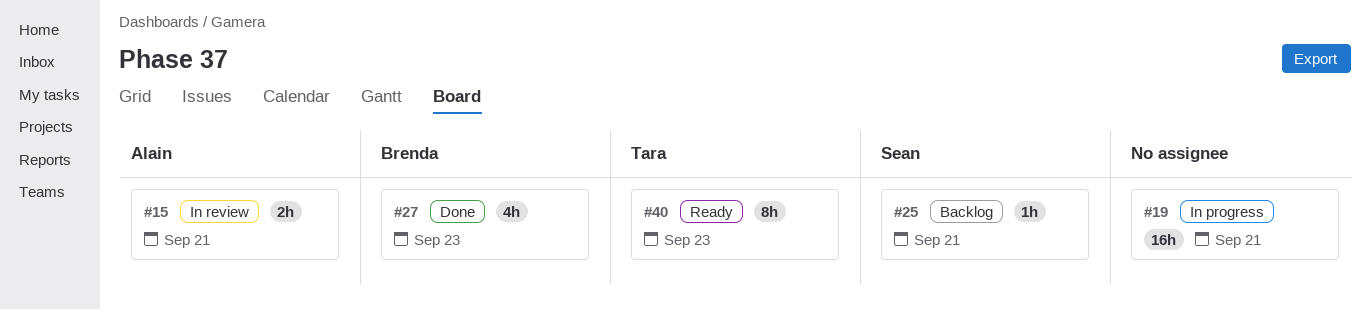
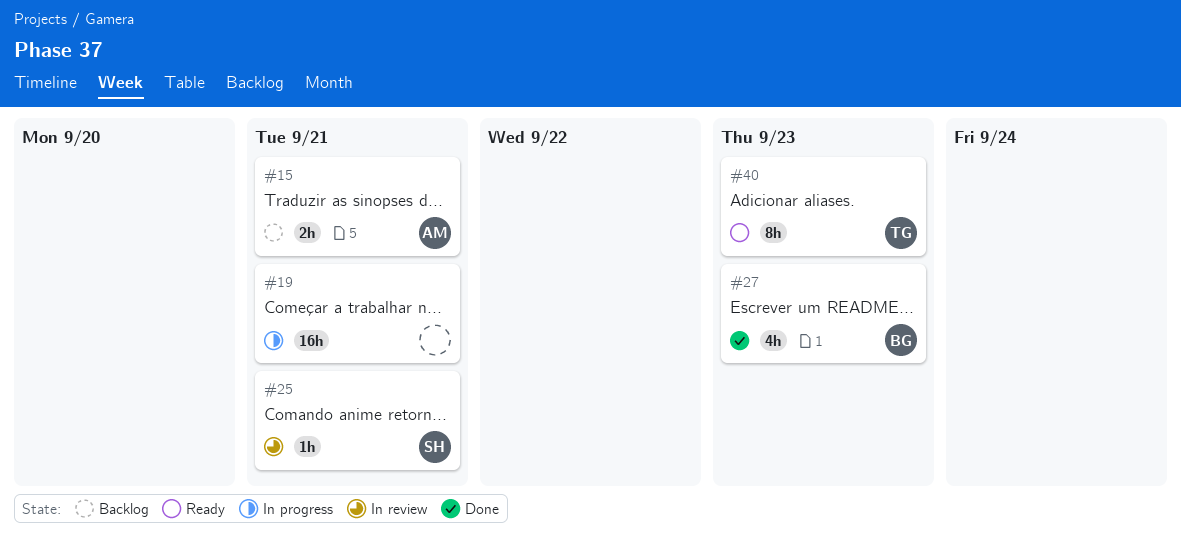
#15, status: In review -> Backlog
#25, status: Backlog -> In review

